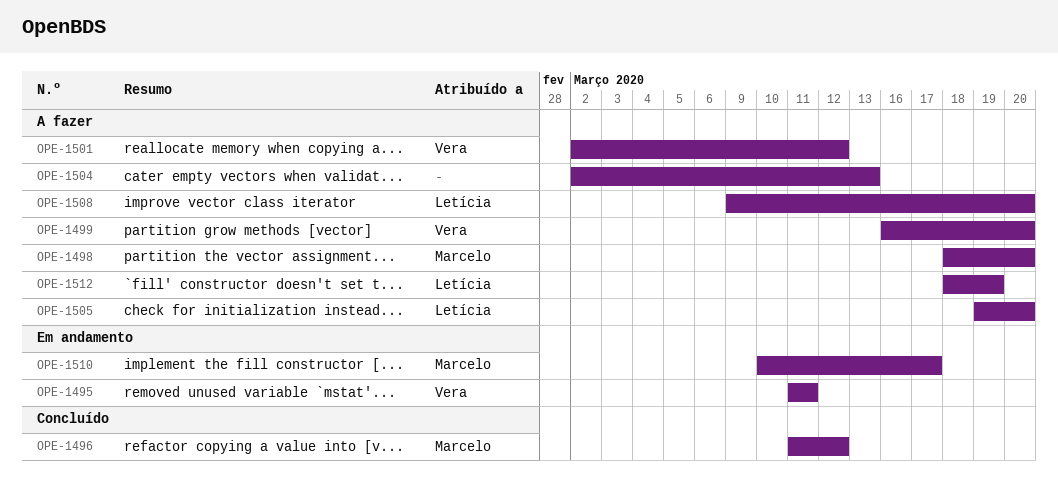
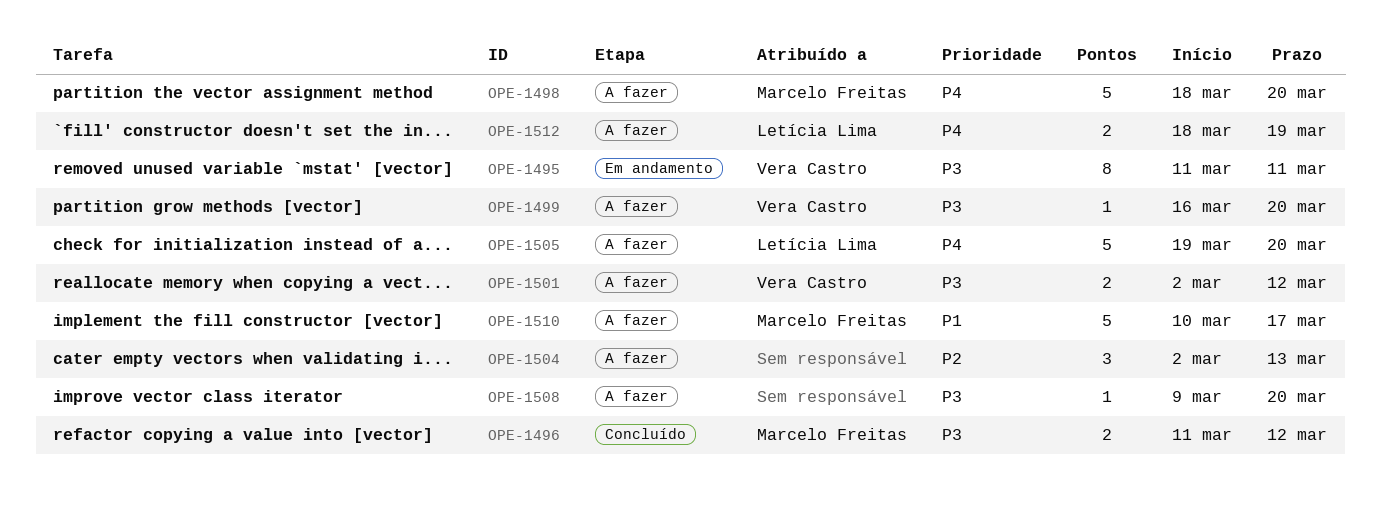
OPE-1508, owner: Letícia Lima -> none
OPE-1510, status: Em andamento -> A fazer

